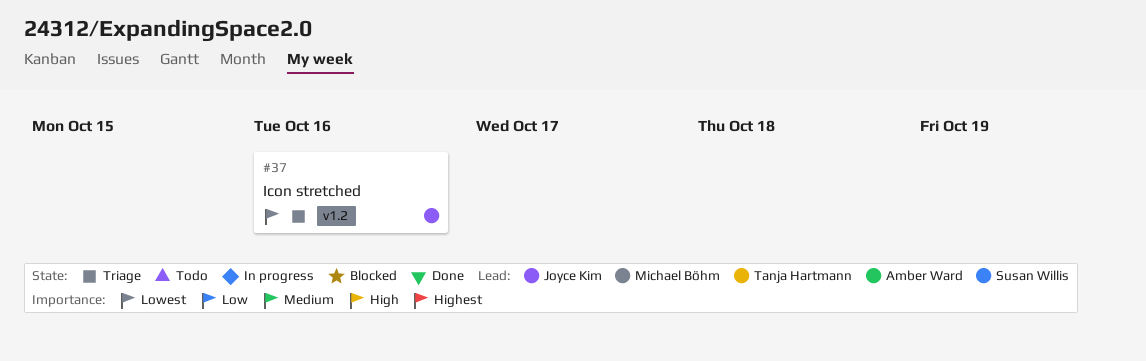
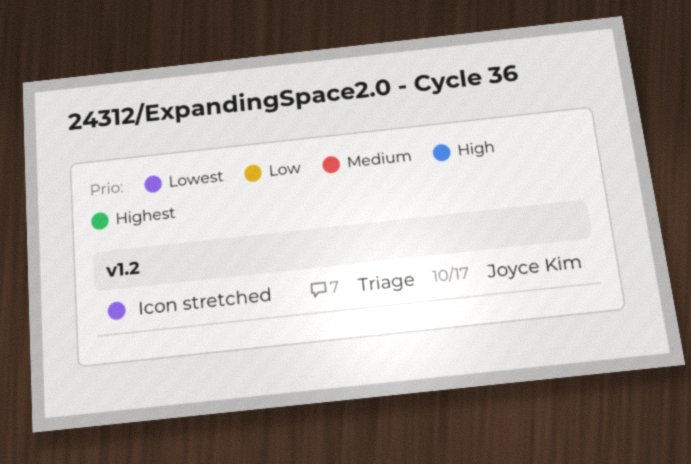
Icon stretched, due: Oct 16 -> Oct 17

